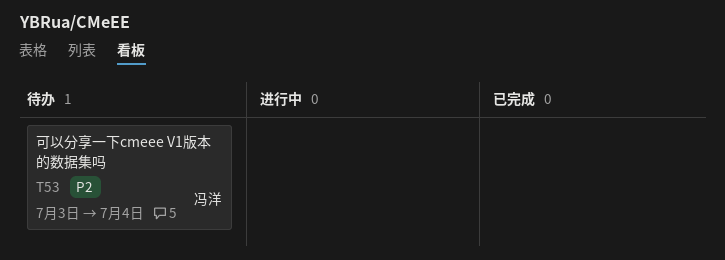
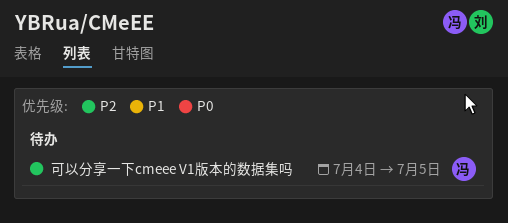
可以分享一下cmeee V1版本的数据集吗, start: Jul 3 -> Jul 4
可以分享一下cmeee V1版本的数据集吗, due: Jul 4 -> Jul 5

